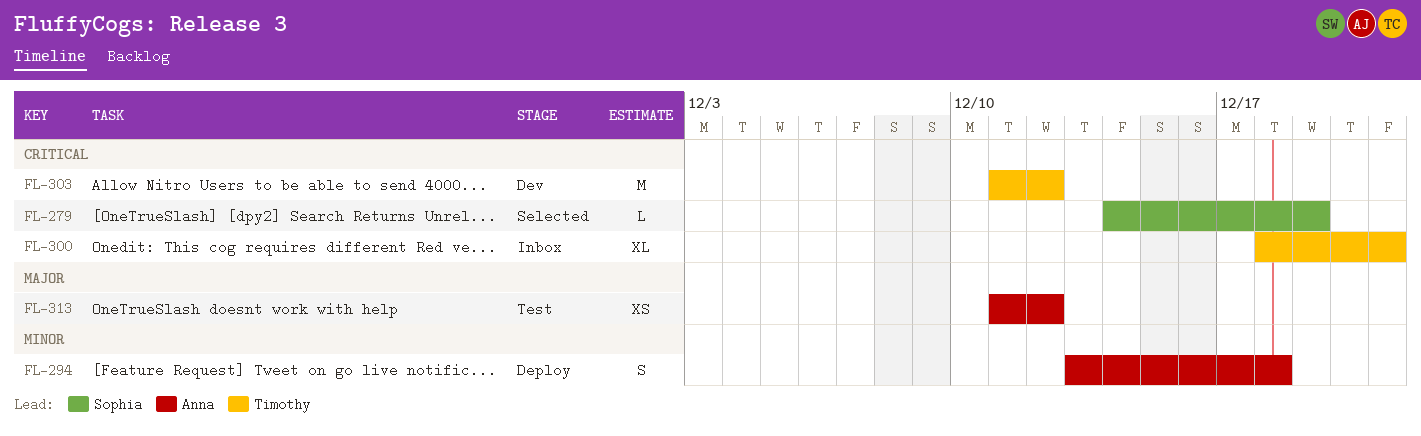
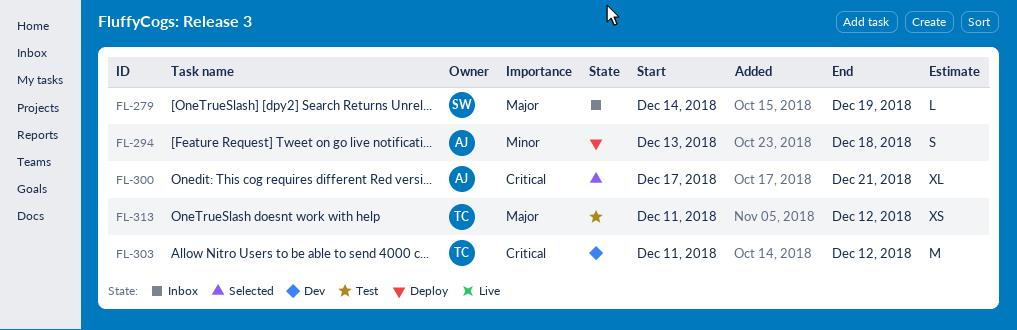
FL-279, status: Selected -> Inbox
FL-279, priority: Critical -> Major
FL-300, status: Inbox -> Selected
FL-300, owner: Timothy -> Anna
FL-300, start: Dec 18 -> Dec 17
FL-313, owner: Anna -> Timothy

